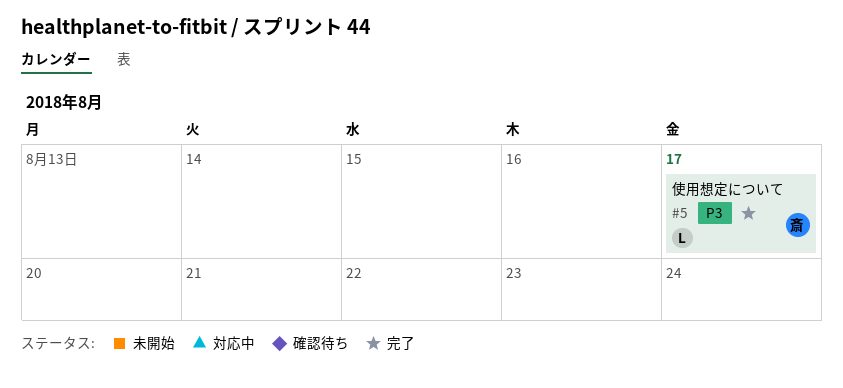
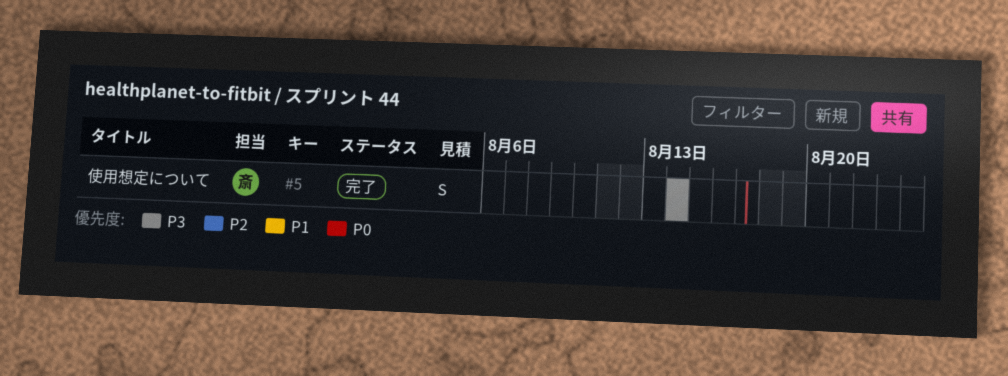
#5, estimate: L -> S
#5, due: Aug 17 -> Aug 14

